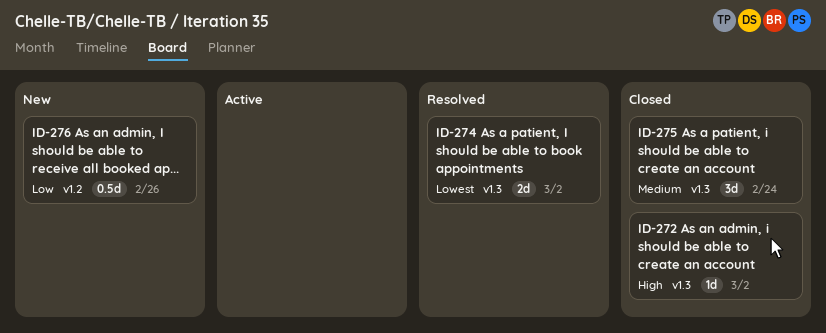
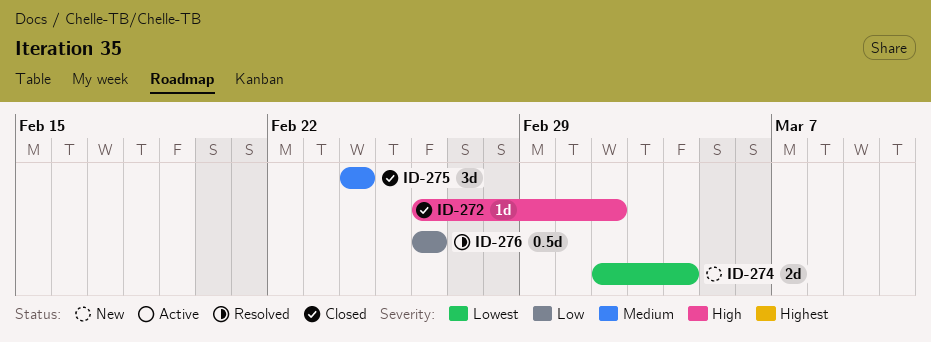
ID-274, status: Resolved -> New
ID-274, due: Mar 2 -> Mar 4
ID-276, status: New -> Resolved

